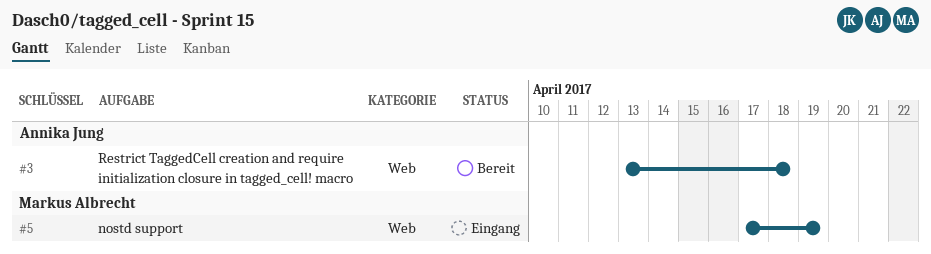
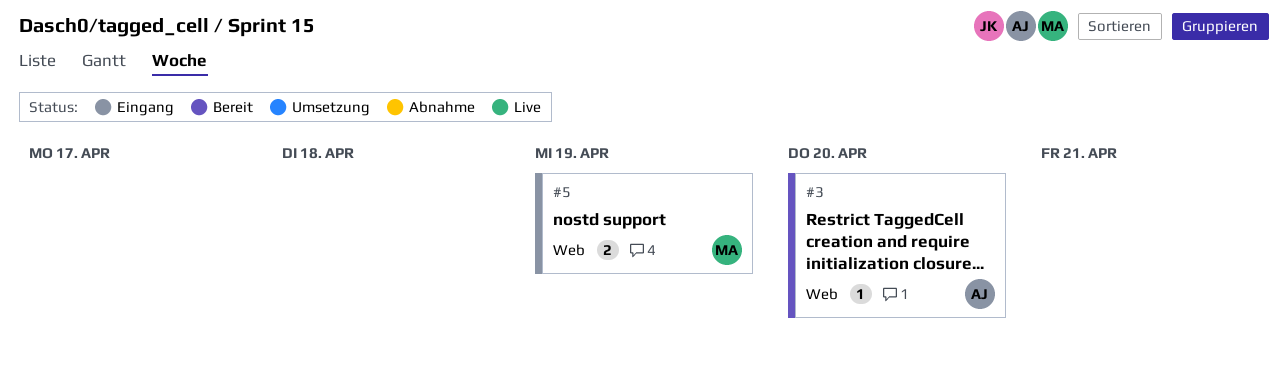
#3, due: Apr 18 -> Apr 20

